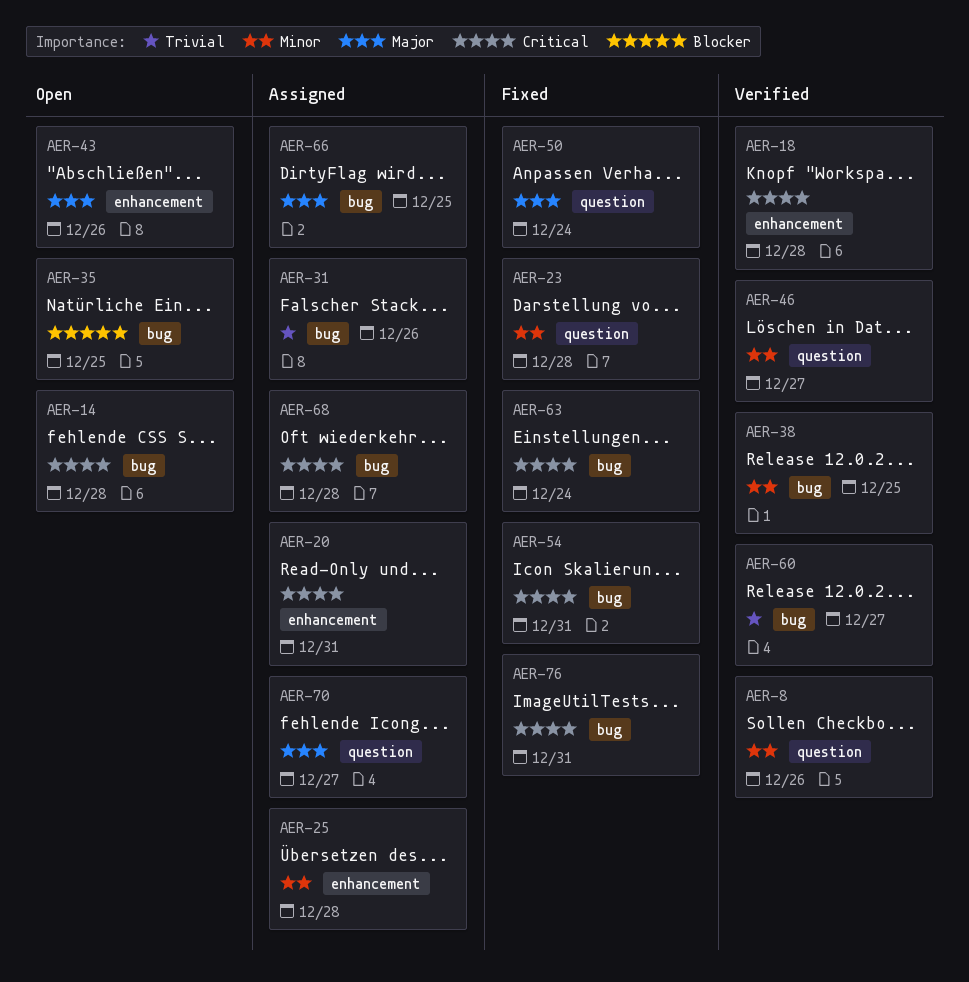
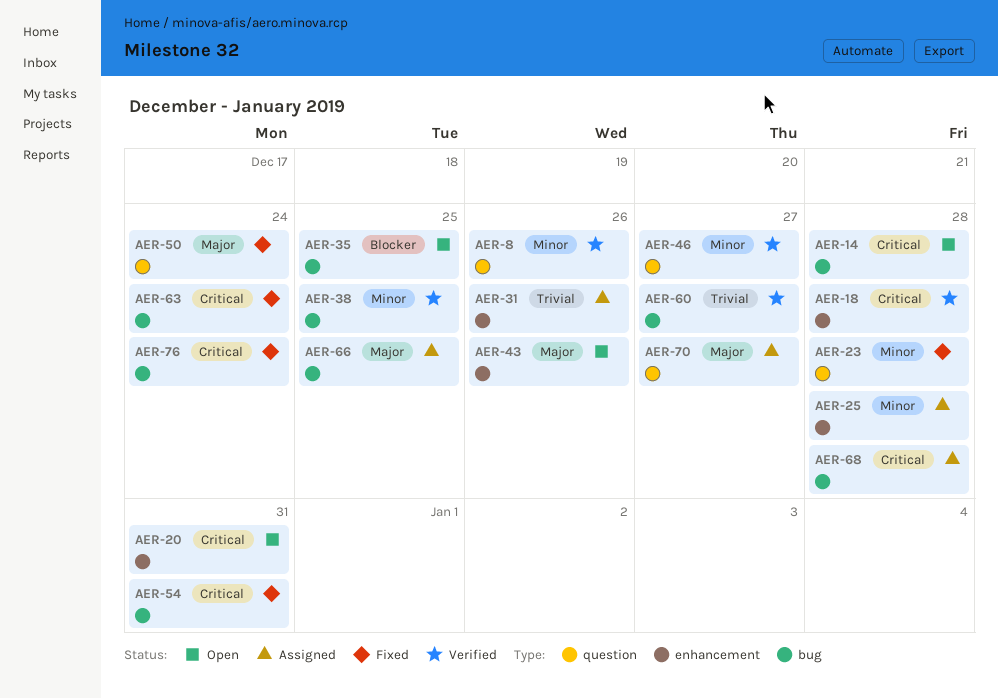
AER-20, status: Assigned -> Open
AER-31, label: bug -> enhancement
AER-76, due: Dec 31 -> Dec 24

